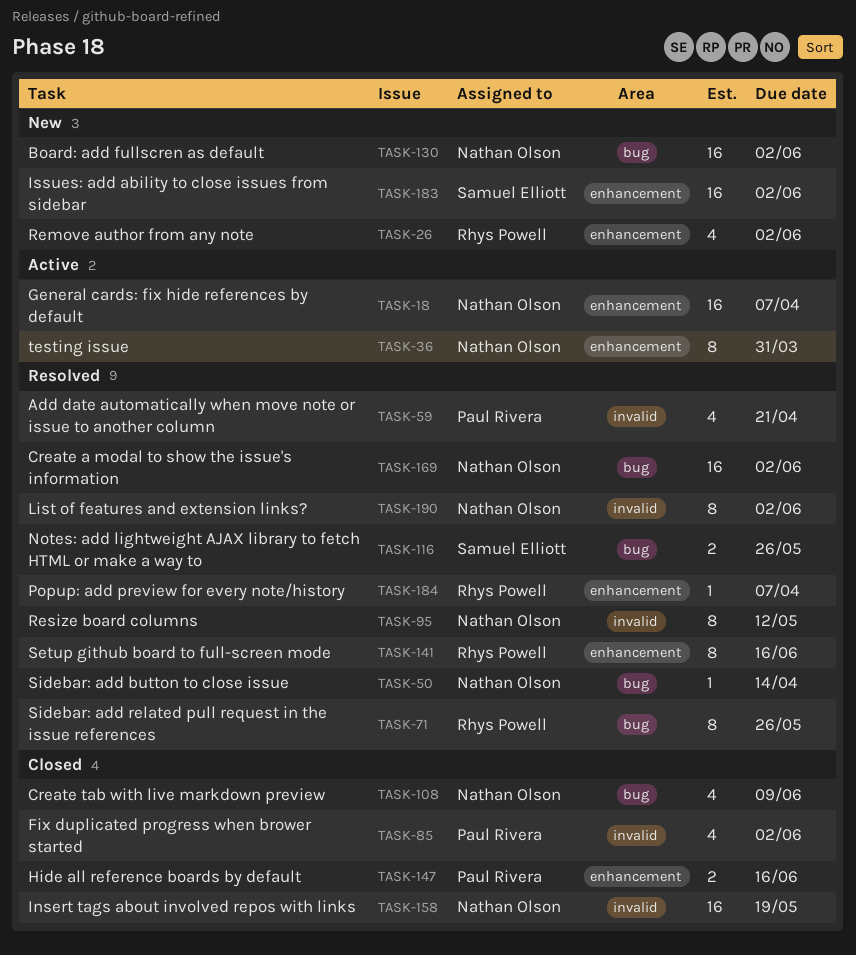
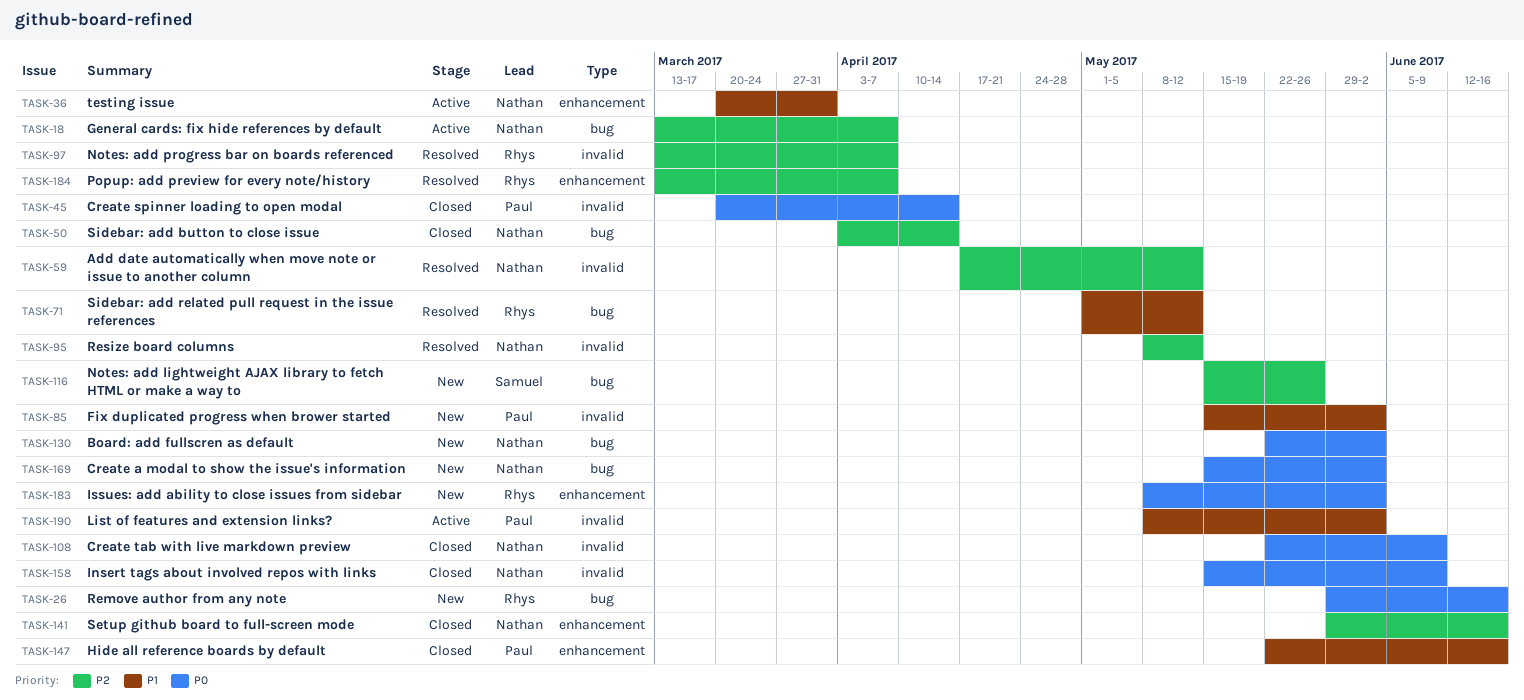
TASK-18, label: enhancement -> bug
TASK-26, label: enhancement -> bug
TASK-26, due: Jun 2 -> Jun 16
TASK-45: none -> present
TASK-50, status: Resolved -> Closed
TASK-59, owner: Paul Rivera -> Nathan Olson
TASK-59, due: Apr 21 -> May 12
TASK-71, due: May 26 -> May 12
TASK-85, status: Closed -> New
TASK-97: none -> present
TASK-108, label: bug -> invalid
TASK-116, status: Resolved -> New
TASK-141, status: Resolved -> Closed
TASK-141, owner: Rhys Powell -> Nathan Olson
TASK-158, due: May 19 -> Jun 9
TASK-169, status: Resolved -> New
TASK-183, owner: Samuel Elliott -> Rhys Powell
TASK-190, status: Resolved -> Active
TASK-190, owner: Nathan Olson -> Paul Rivera

